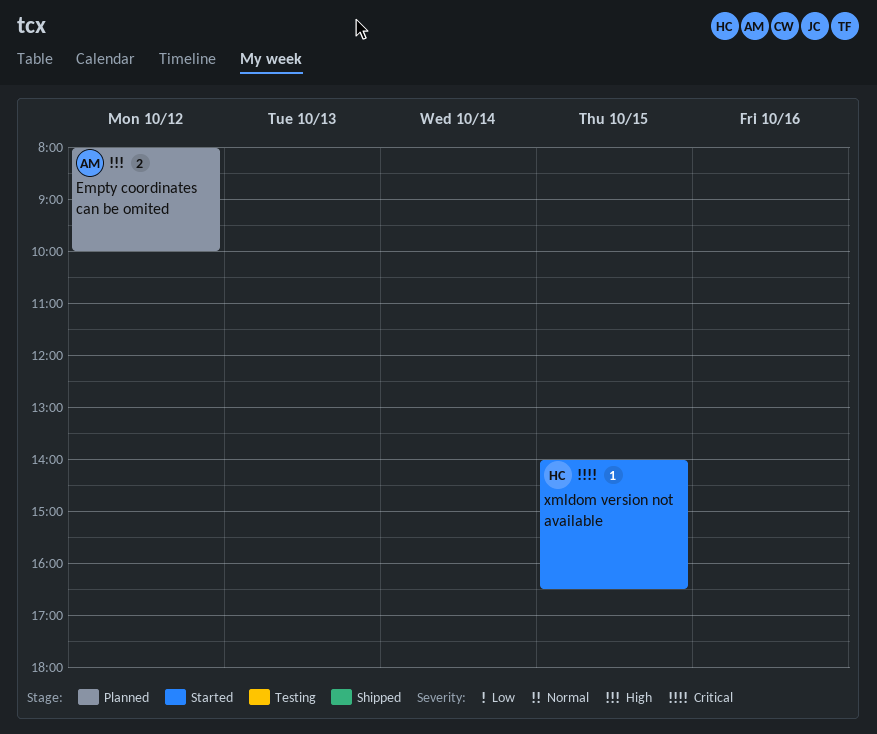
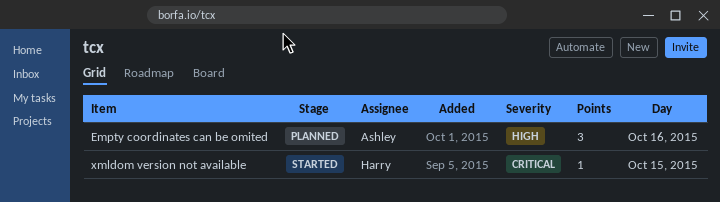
Empty coordinates can be omited, estimate: 2 -> 3
Empty coordinates can be omited, day: Oct 12 -> Oct 16

